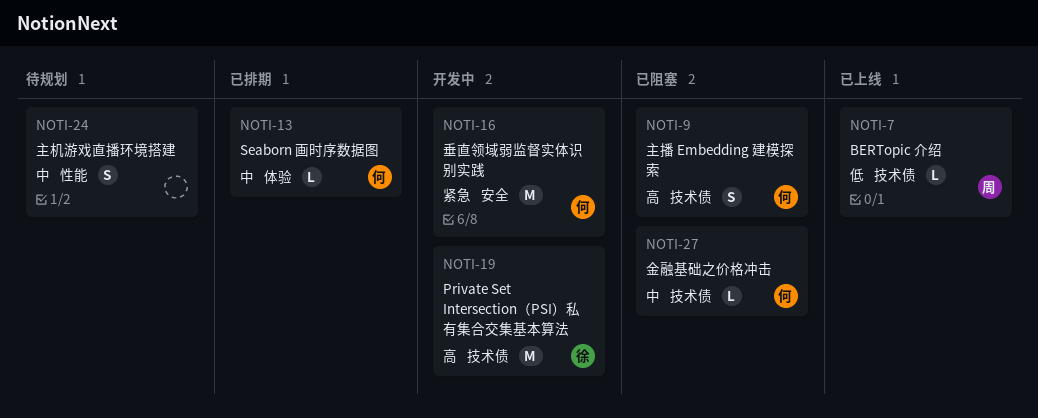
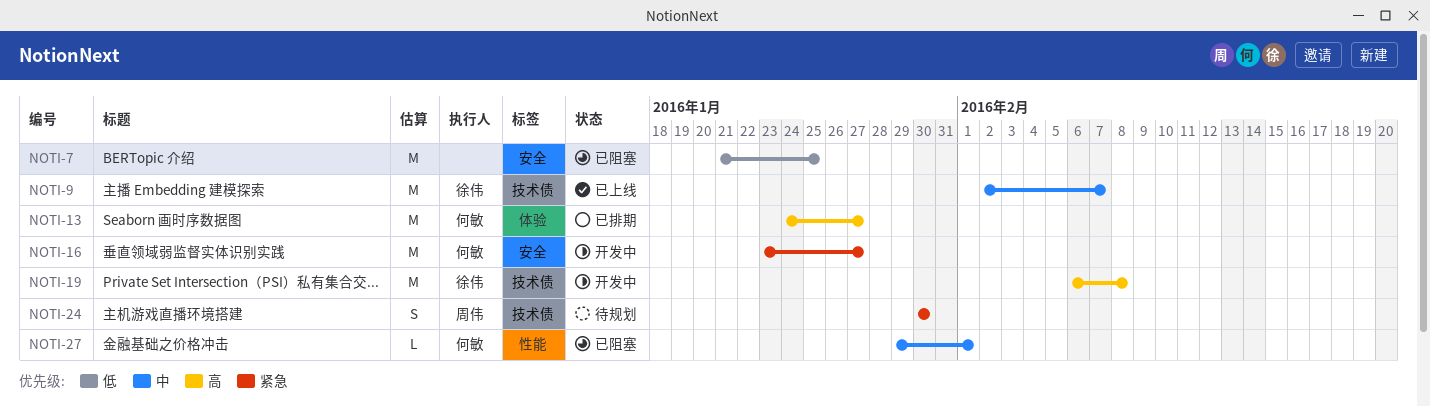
NOTI-7, status: 已上线 -> 已阻塞
NOTI-7, owner: 周伟 -> none
NOTI-7, label: 技术债 -> 安全
NOTI-7, estimate: L -> M
NOTI-9, status: 已阻塞 -> 已上线
NOTI-9, owner: 何敏 -> 徐伟
NOTI-9, priority: 高 -> 中
NOTI-9, estimate: S -> M
NOTI-13, priority: 中 -> 高
NOTI-13, estimate: L -> M
NOTI-24, owner: none -> 周伟
NOTI-24, priority: 中 -> 紧急
NOTI-24, label: 性能 -> 技术债
NOTI-27, label: 技术债 -> 性能

